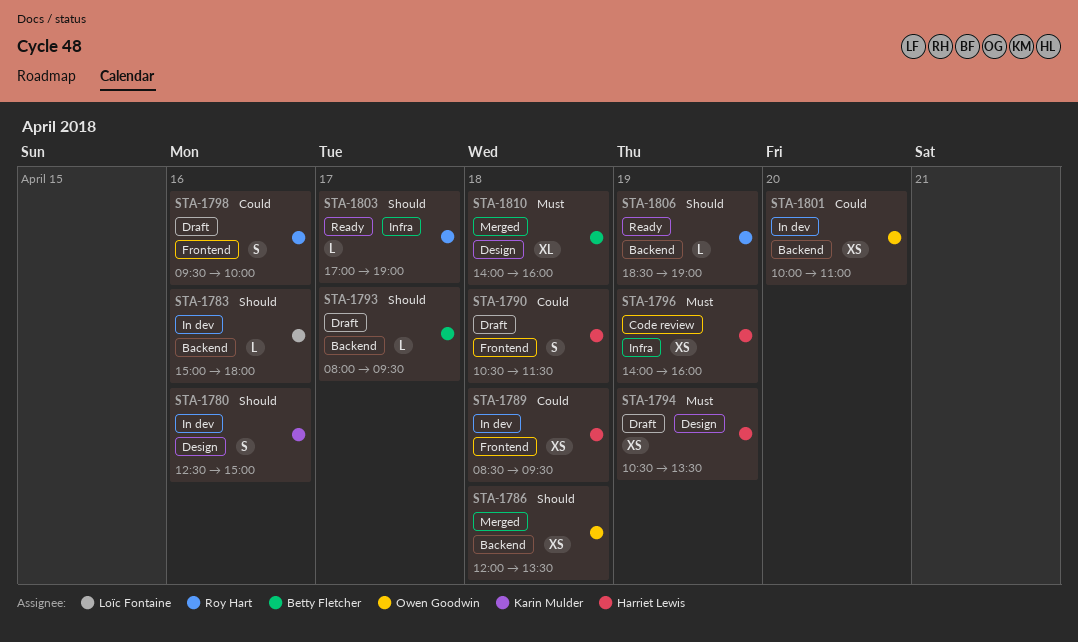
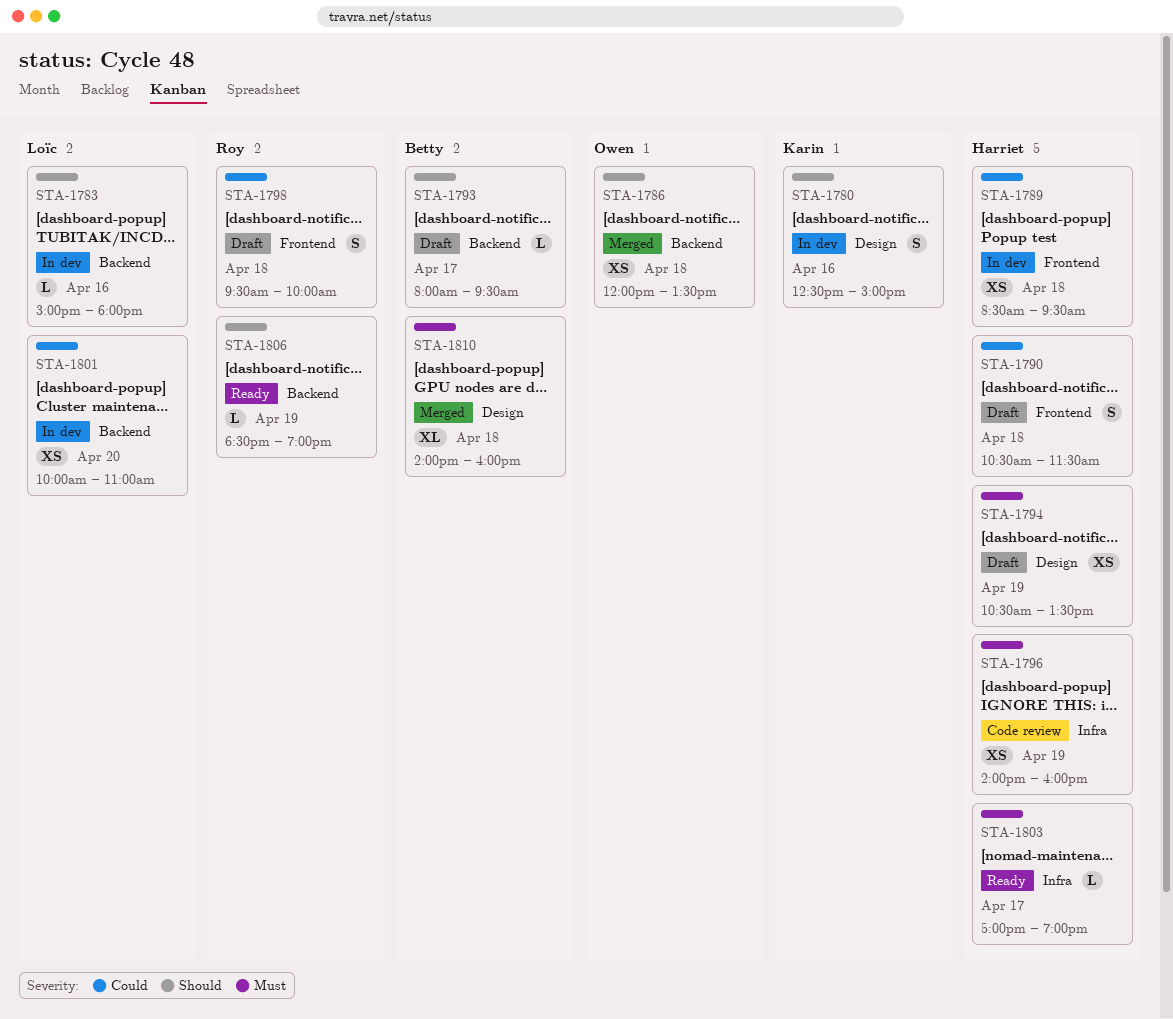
STA-1798, day: Apr 16 -> Apr 18
STA-1801, owner: Owen Goodwin -> Loïc Fontaine
STA-1803, owner: Roy Hart -> Harriet Lewis
STA-1803, priority: Should -> Must

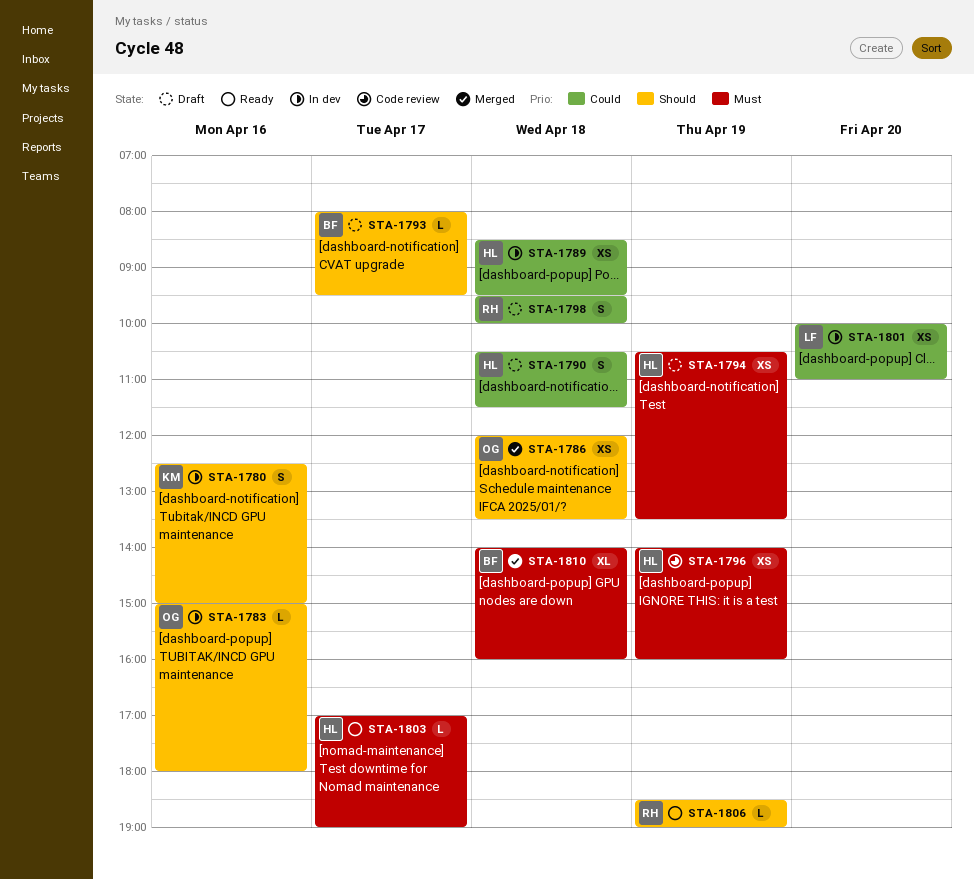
STA-1783, owner: Loïc -> Owen

